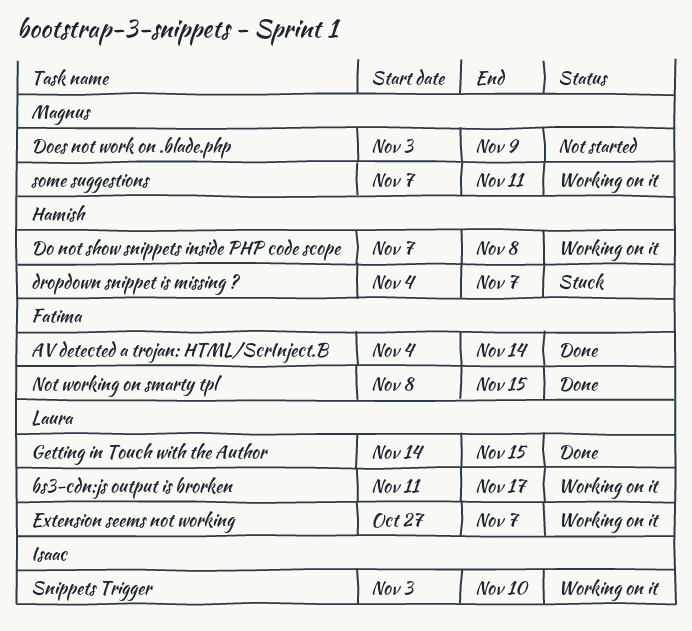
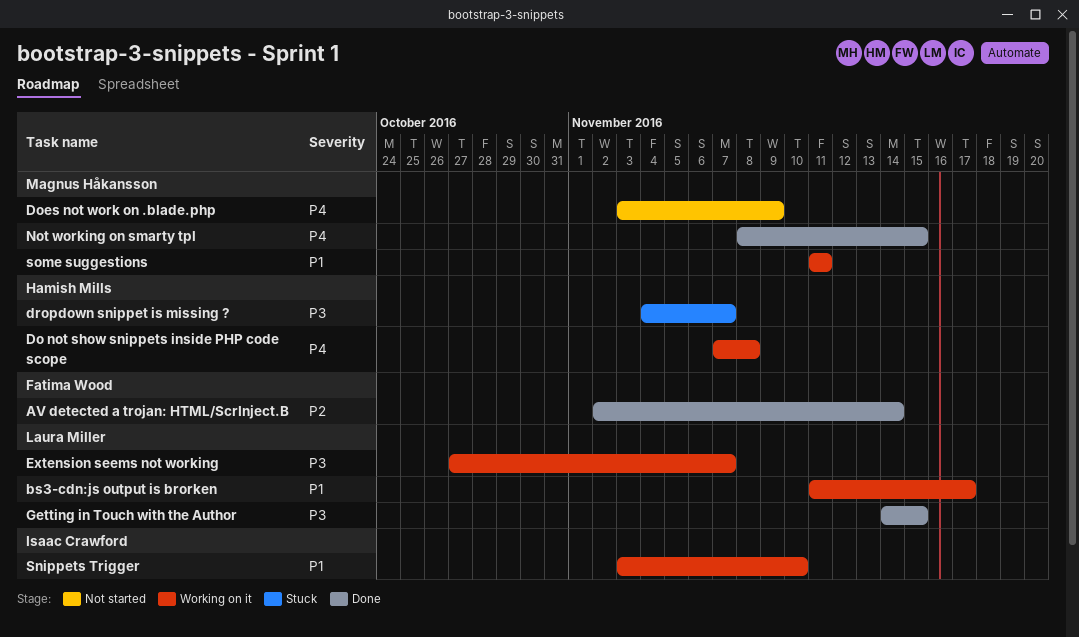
AV detected a trojan: HTML/ScrInject.B, start: Nov 4 -> Nov 2
Not working on smarty tpl, owner: Fatima Wood -> Magnus Håkansson
some suggestions, start: Nov 7 -> Nov 11

